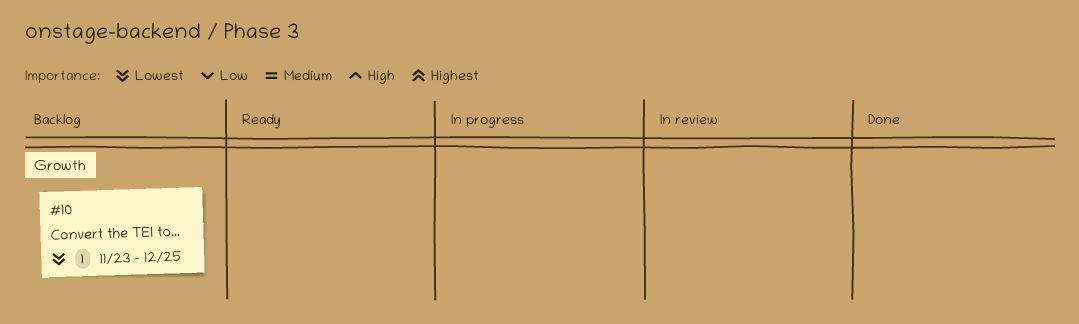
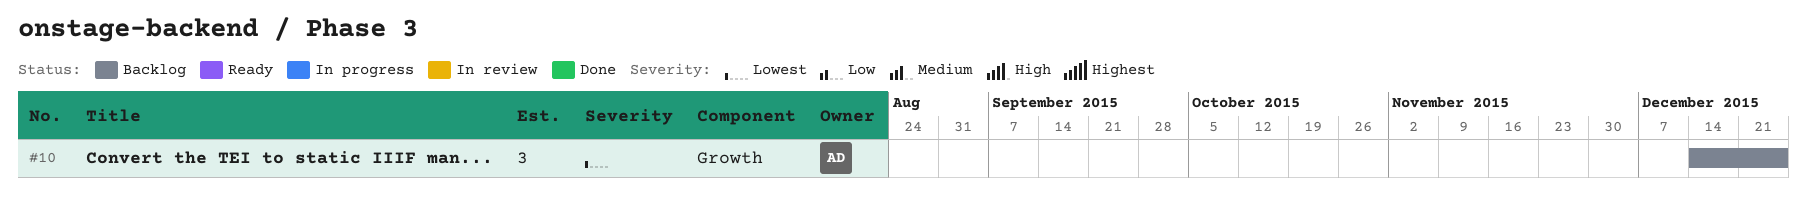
#10, estimate: 1 -> 3
#10, start: Nov 23 -> Dec 14

